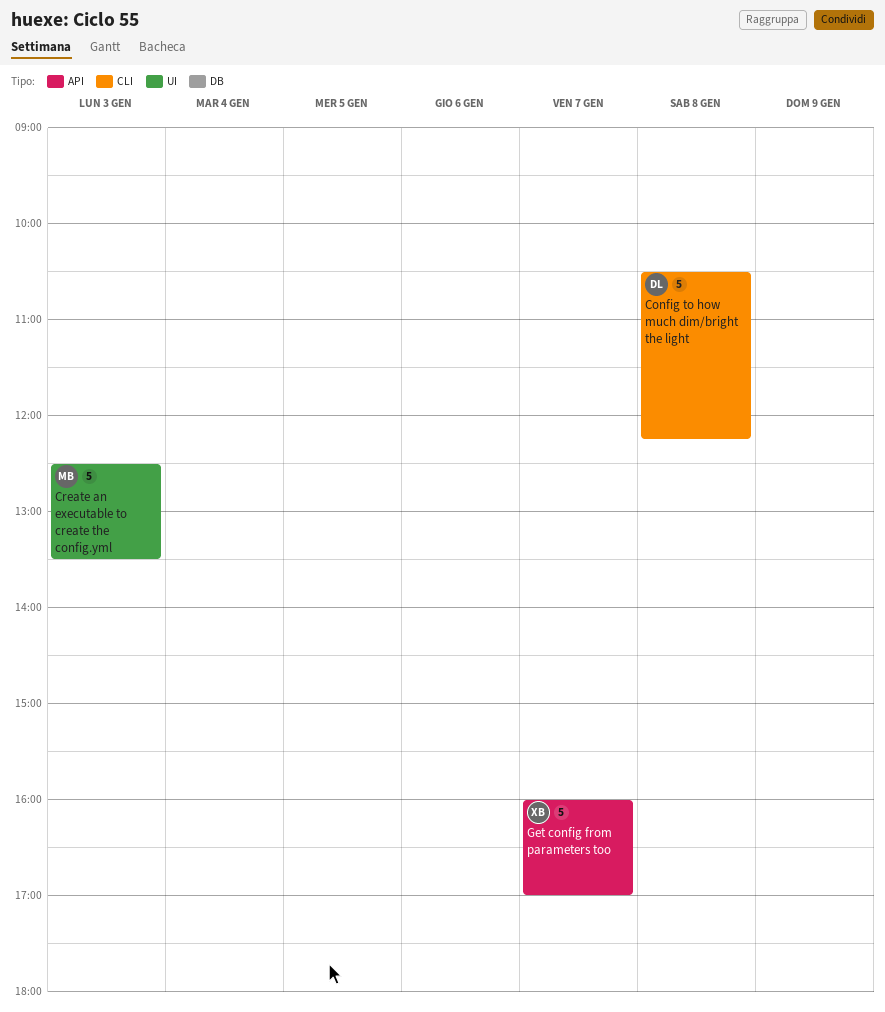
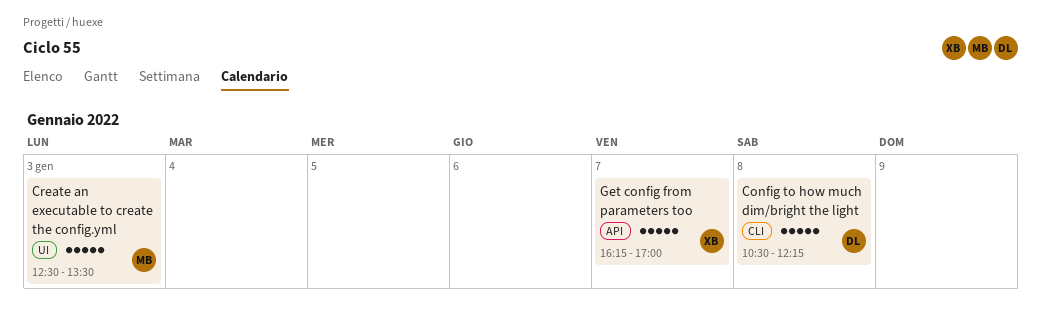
Get config from parameters too, begins: 16:00 -> 16:15

